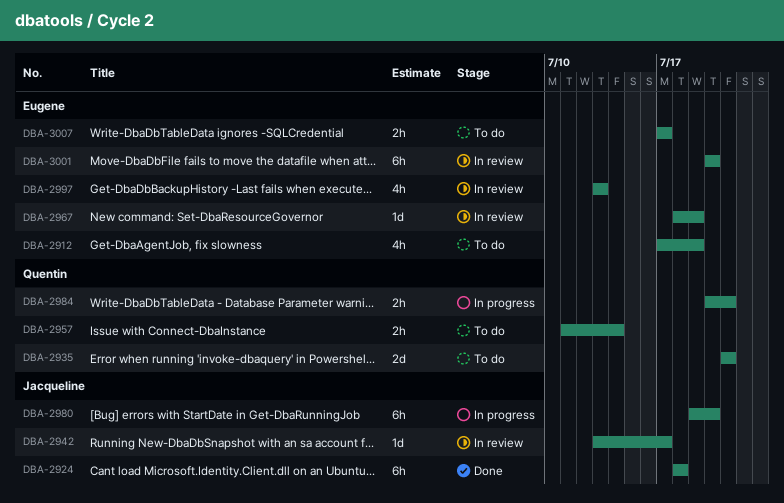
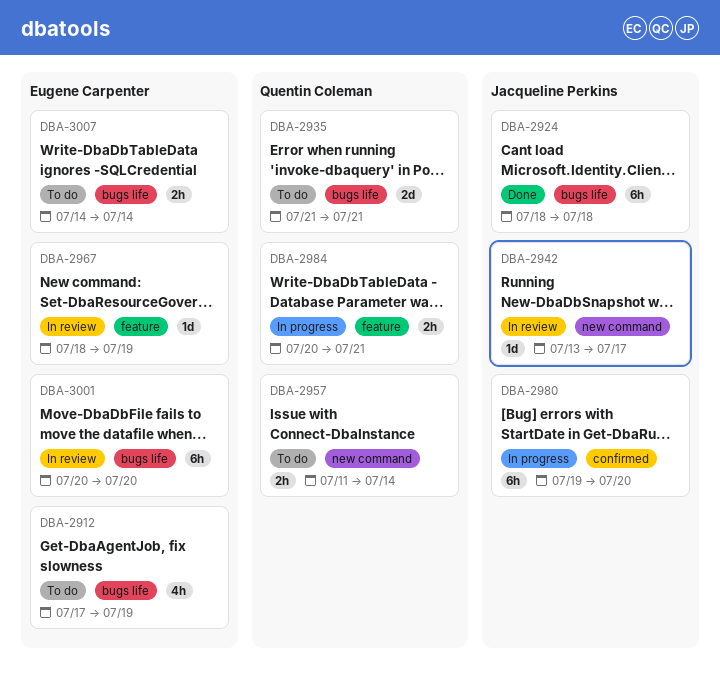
DBA-2997: present -> none
DBA-3007, start: Jul 17 -> Jul 14
DBA-3007, due: Jul 17 -> Jul 14

